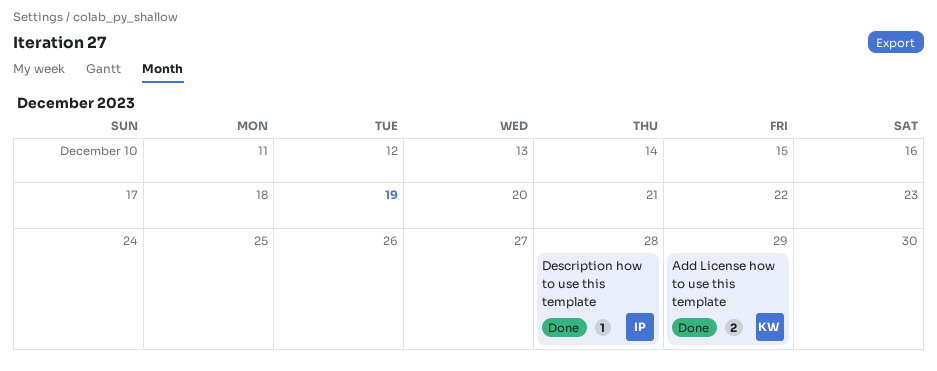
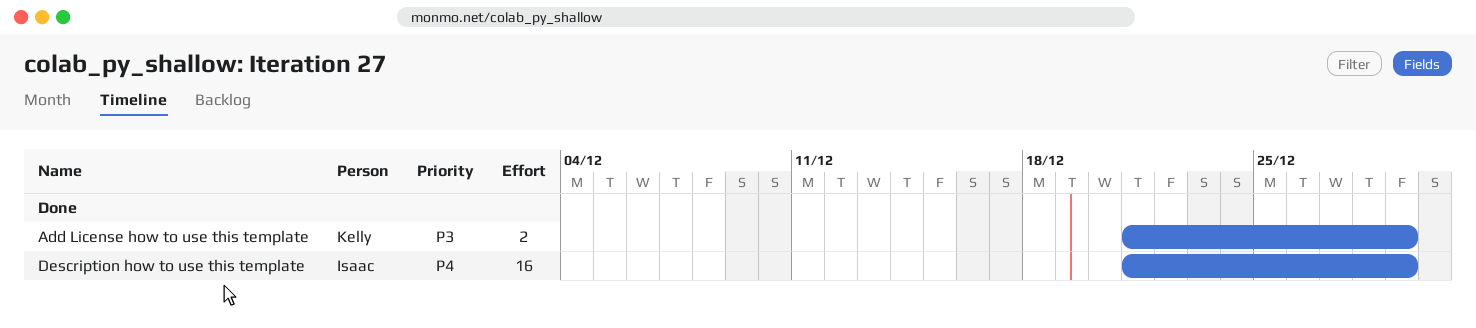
Description how to use this template, estimate: 1 -> 16
Description how to use this template, due: Dec 28 -> Dec 29

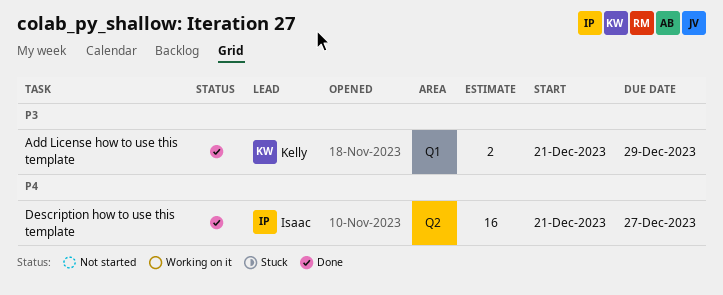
Description how to use this template, due: Dec 29 -> Dec 27

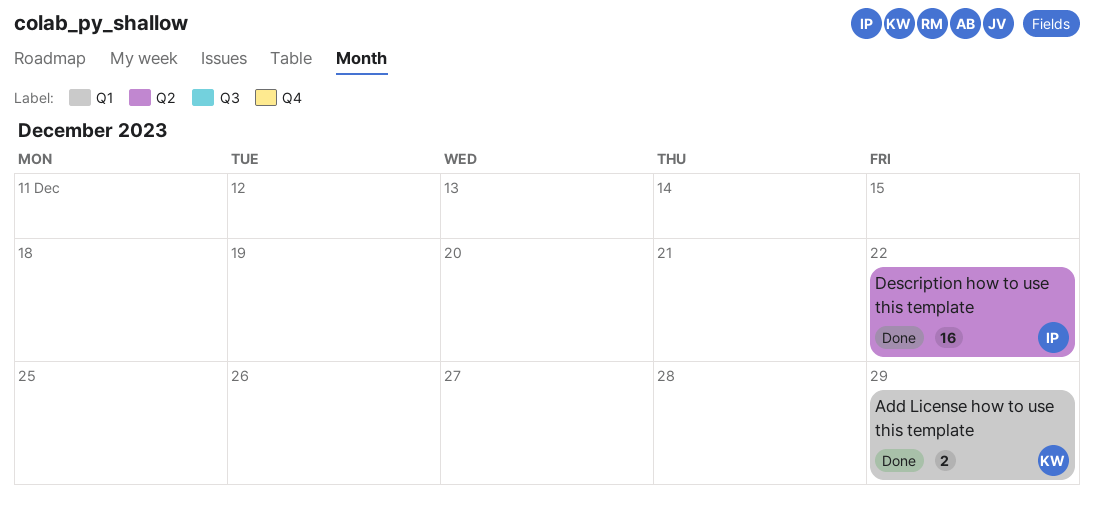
Description how to use this template, due: Dec 27 -> Dec 22

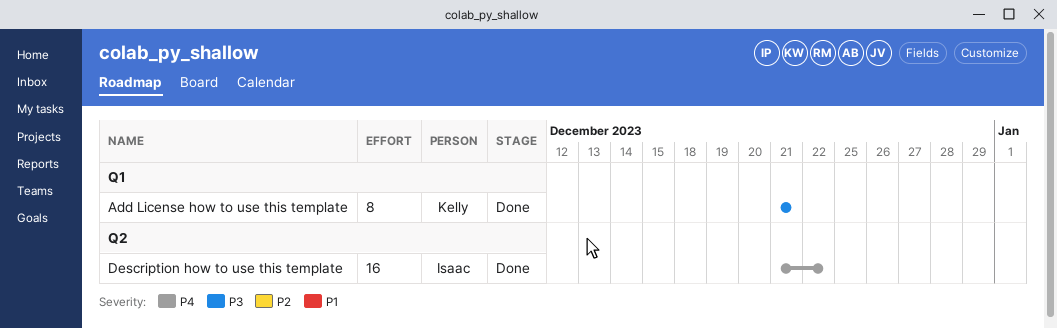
Add License how to use this template, estimate: 2 -> 8
Add License how to use this template, due: Dec 29 -> Dec 21

